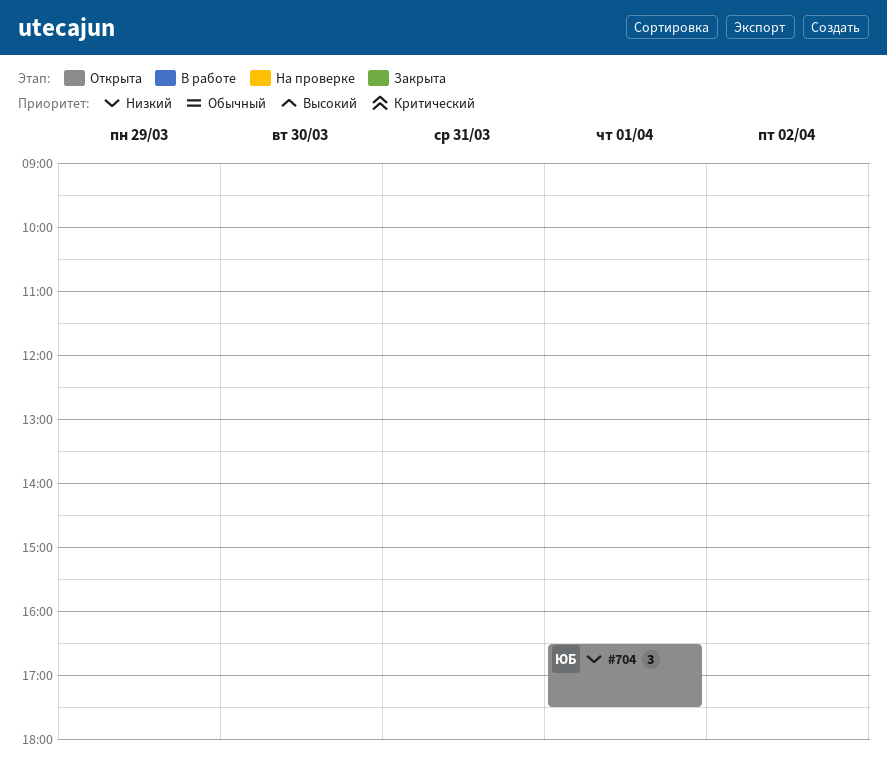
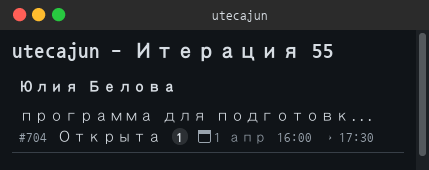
#704, estimate: 3 -> 1
#704, begins: 16:30 -> 16:00

